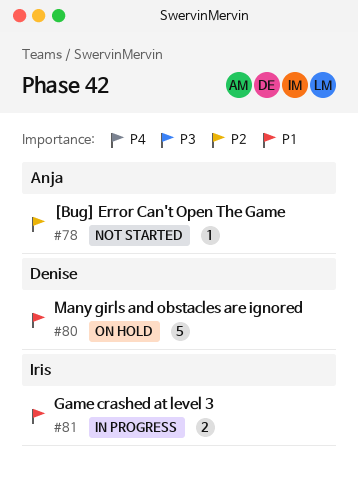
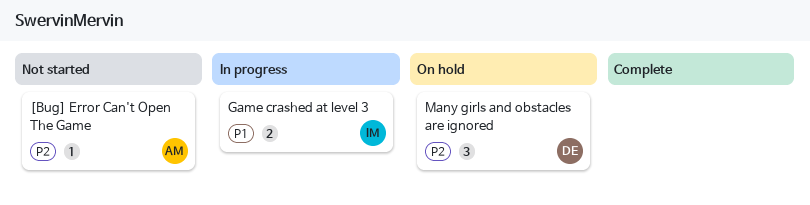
Many girls and obstacles are ignored, priority: P1 -> P2
Many girls and obstacles are ignored, estimate: 5 -> 3

